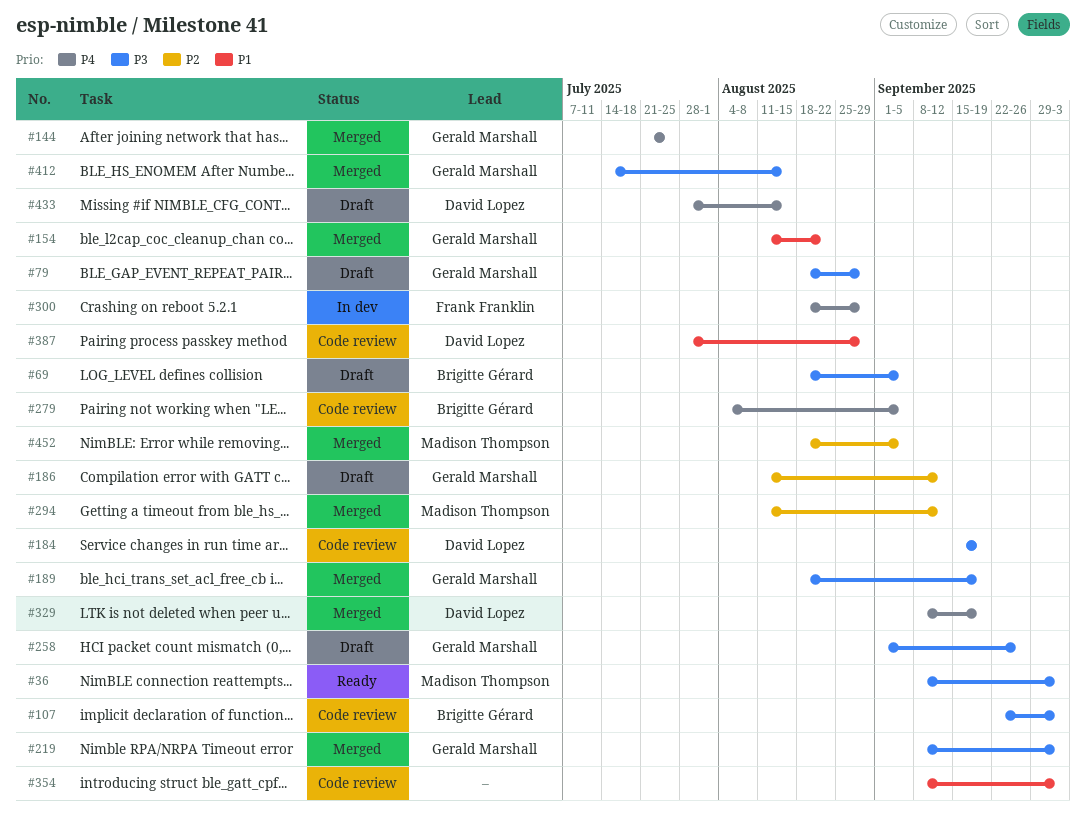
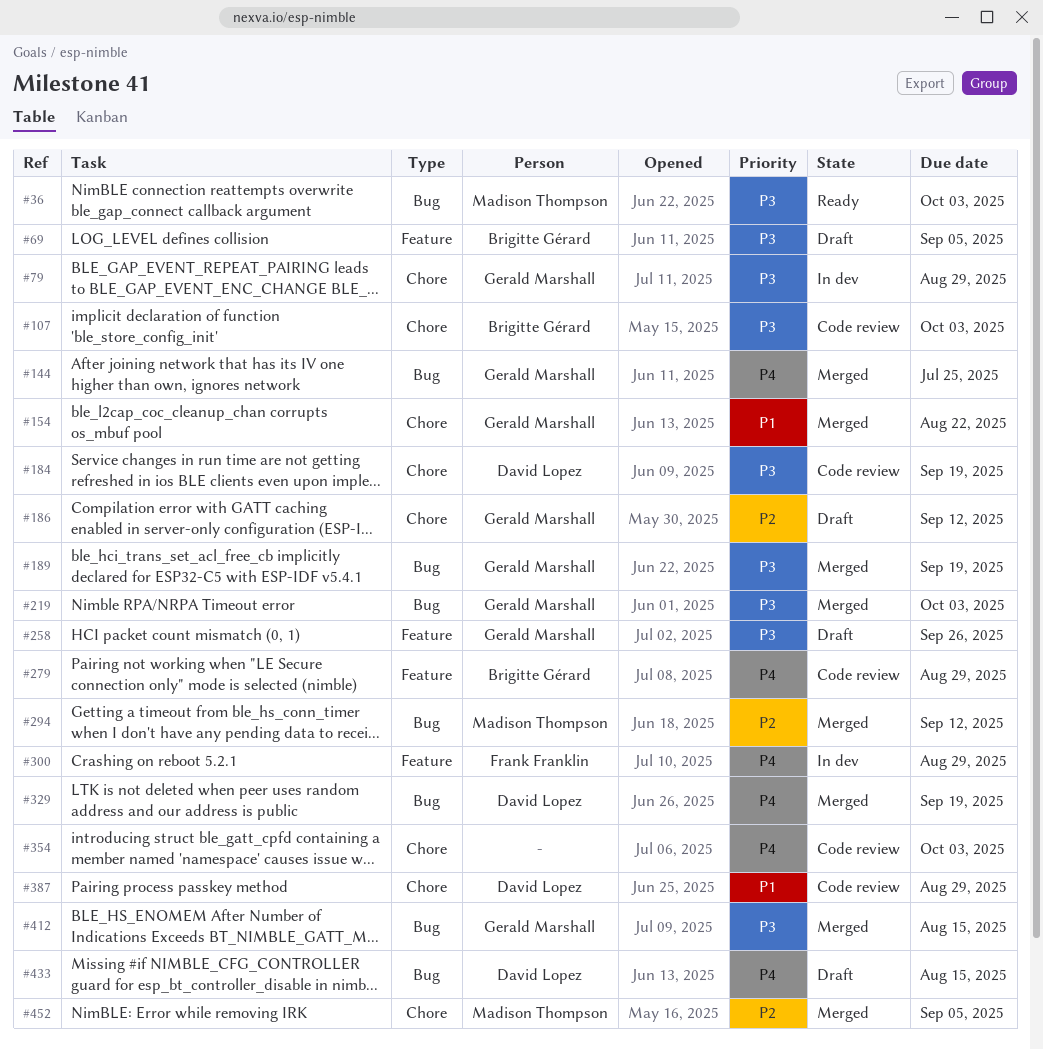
#79, status: Draft -> In dev
#279, due: Sep 5 -> Aug 29
#354, priority: P1 -> P4

